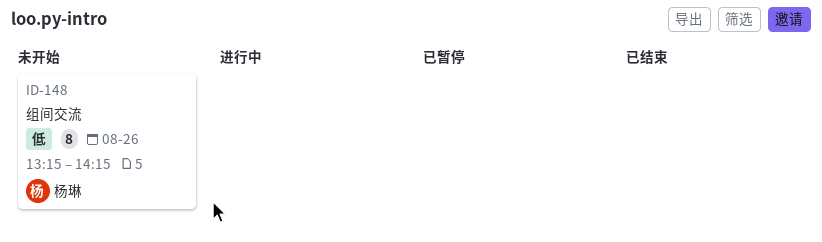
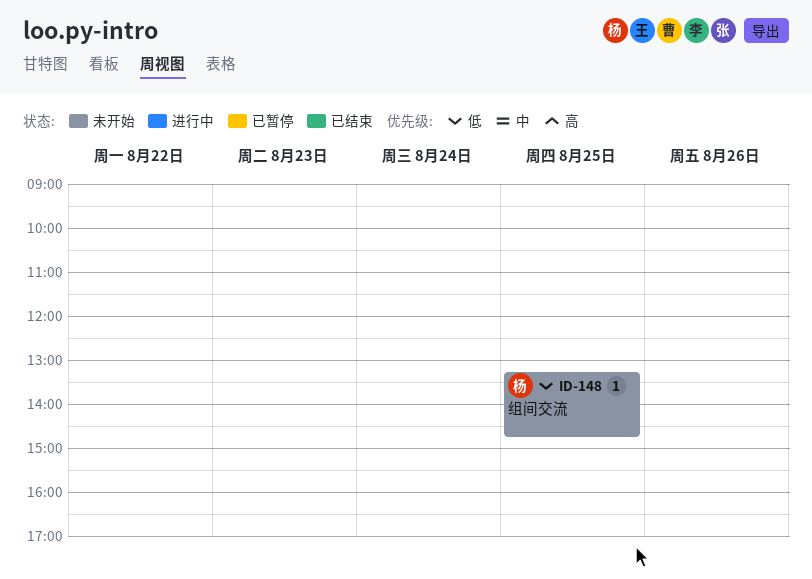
ID-148, estimate: 8 -> 1
ID-148, day: Aug 26 -> Aug 25
ID-148, ends: 14:15 -> 14:45

